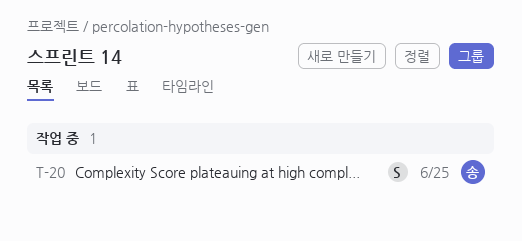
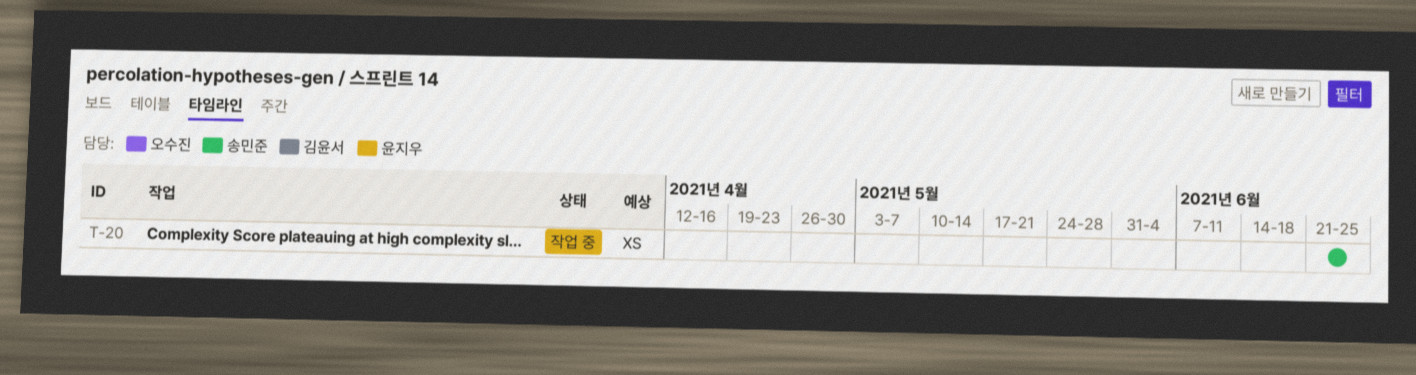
T-20, estimate: S -> XS

